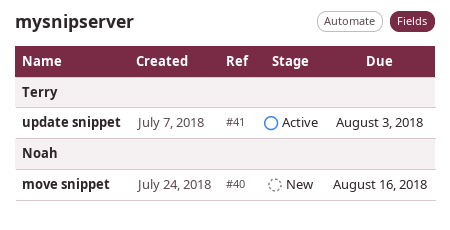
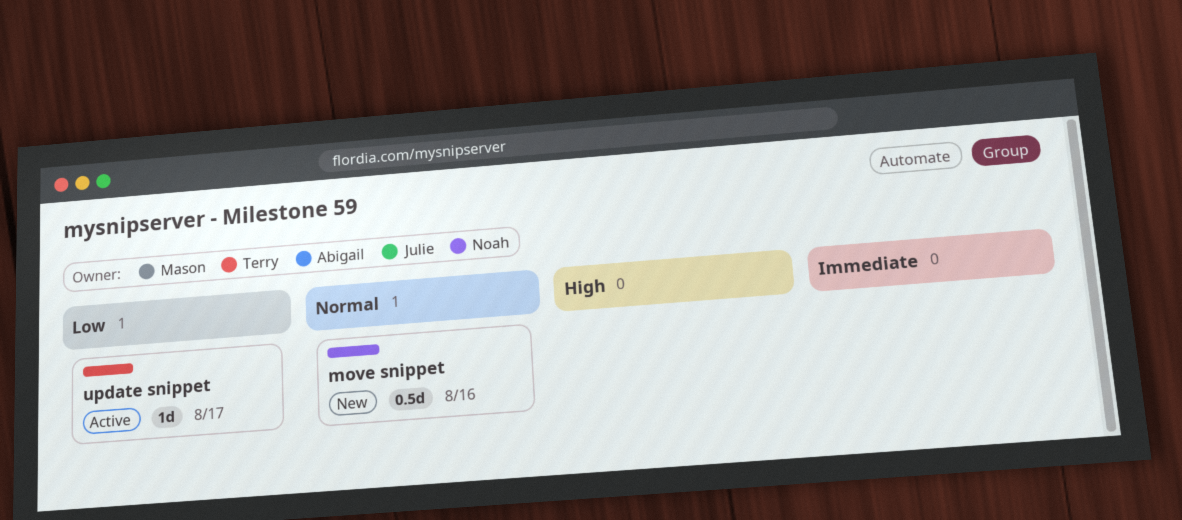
update snippet, due: Aug 3 -> Aug 17

